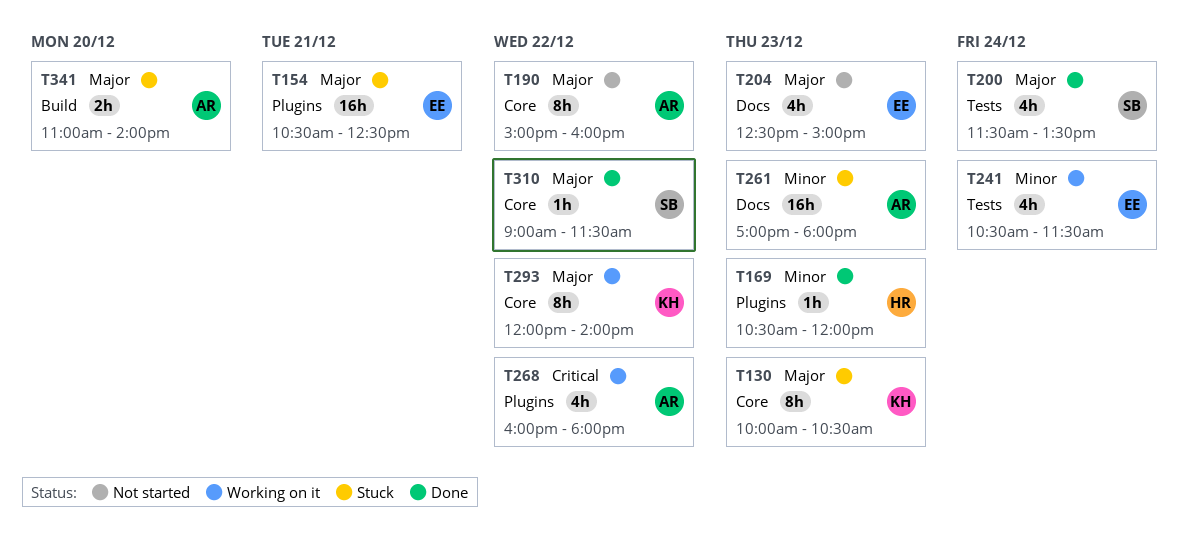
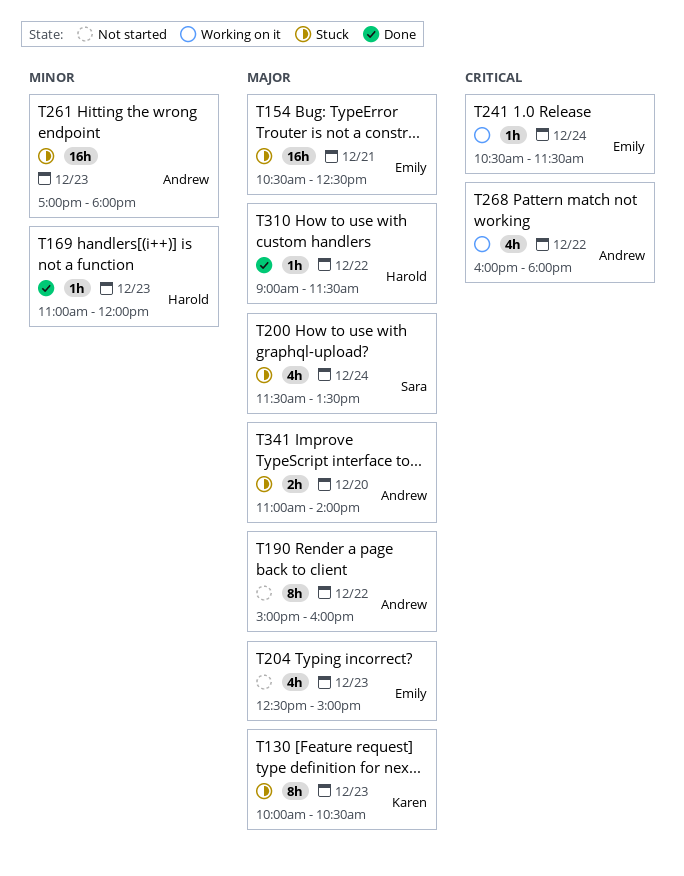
T169, begins: 10:30 -> 11:00
T200, status: Done -> Stuck
T241, priority: Minor -> Critical
T241, estimate: 4h -> 1h
T293: present -> none
T310, owner: Sara -> Harold

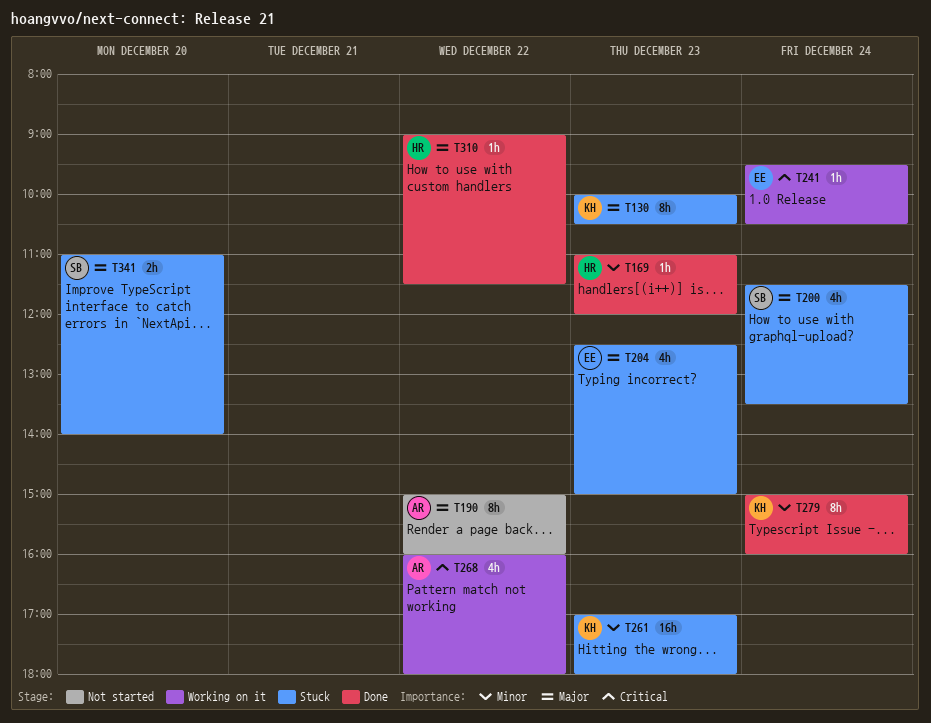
T154: present -> none
T204, status: Not started -> Stuck
T241, begins: 10:30 -> 09:30
T241, ends: 11:30 -> 10:30
T261, owner: Andrew -> Karen
T279: none -> present
T341, owner: Andrew -> Sara

